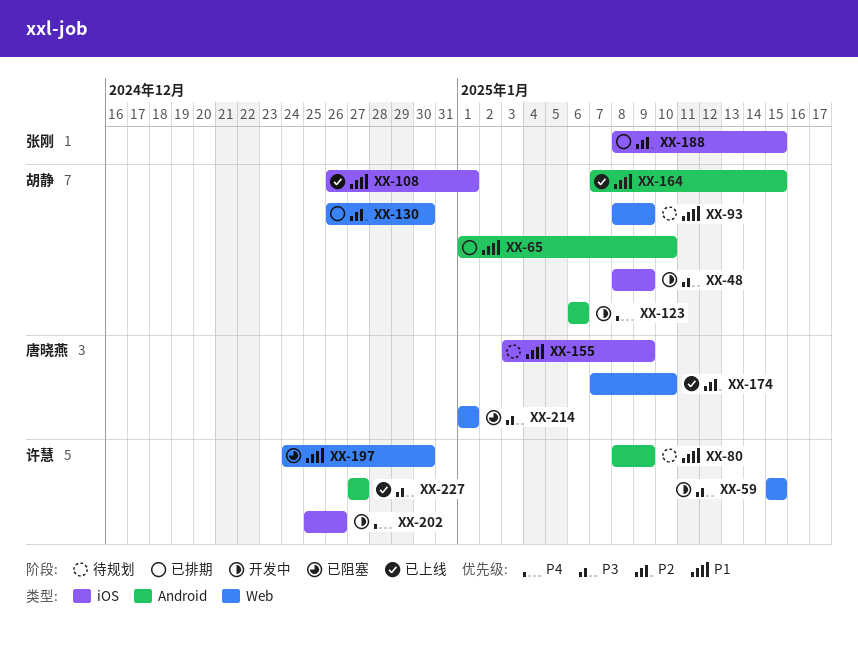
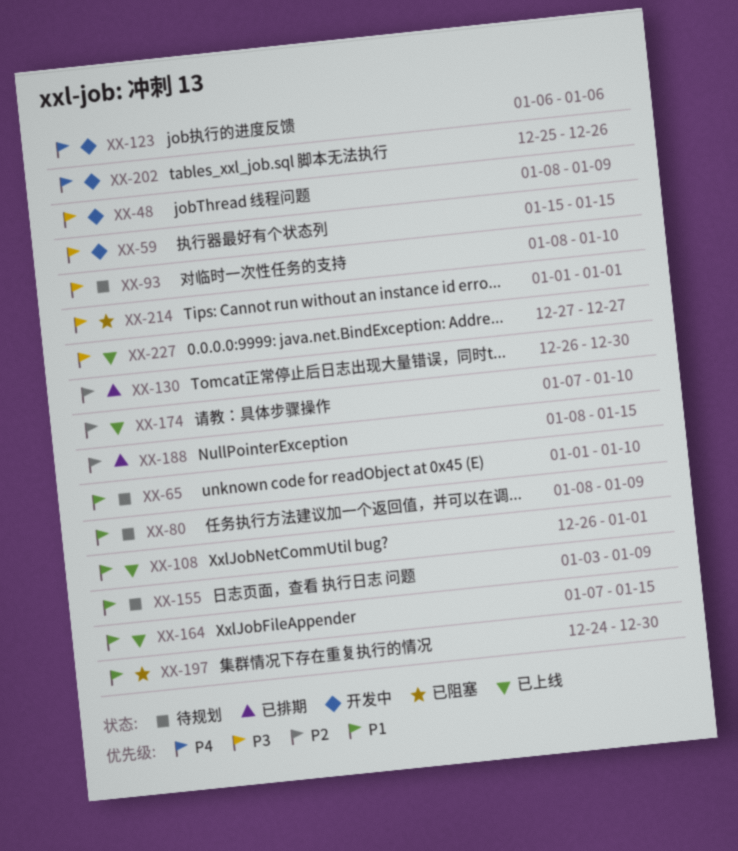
XX-65, status: 已排期 -> 待规划
XX-93, priority: P1 -> P3
XX-93, due: Jan 9 -> Jan 10

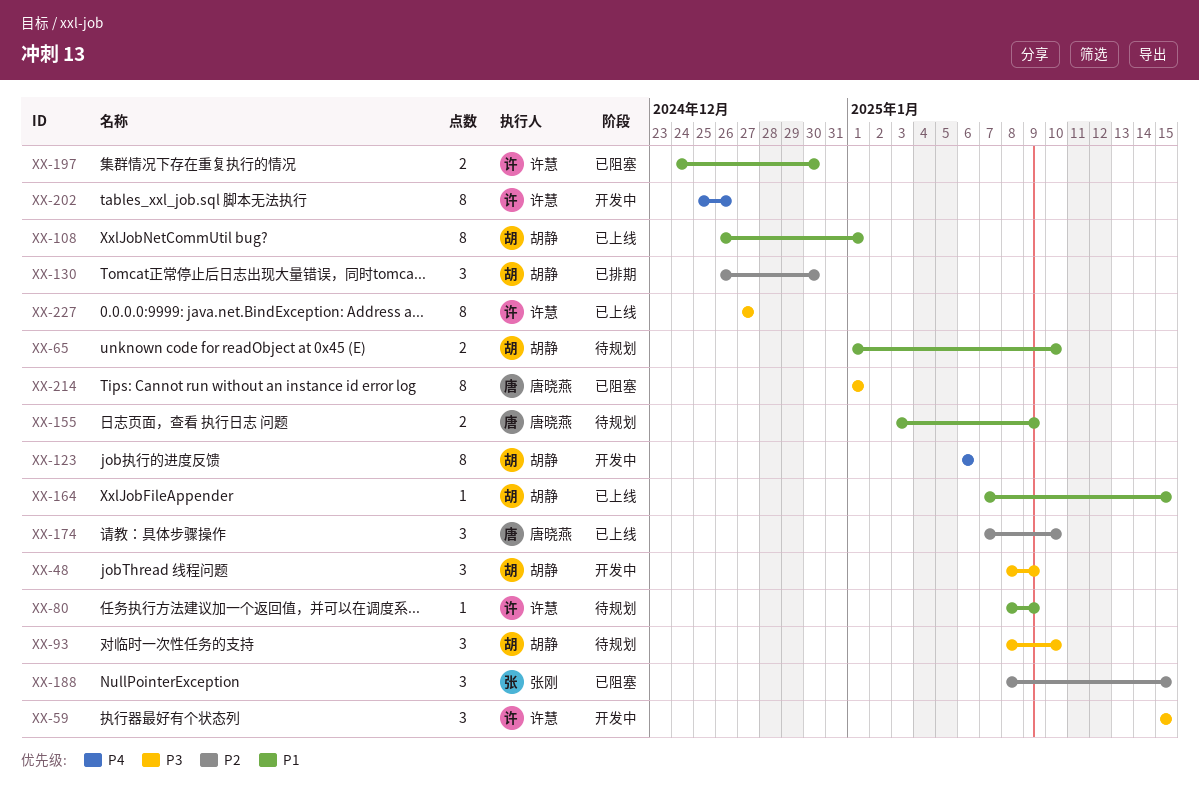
XX-188, status: 已排期 -> 已阻塞

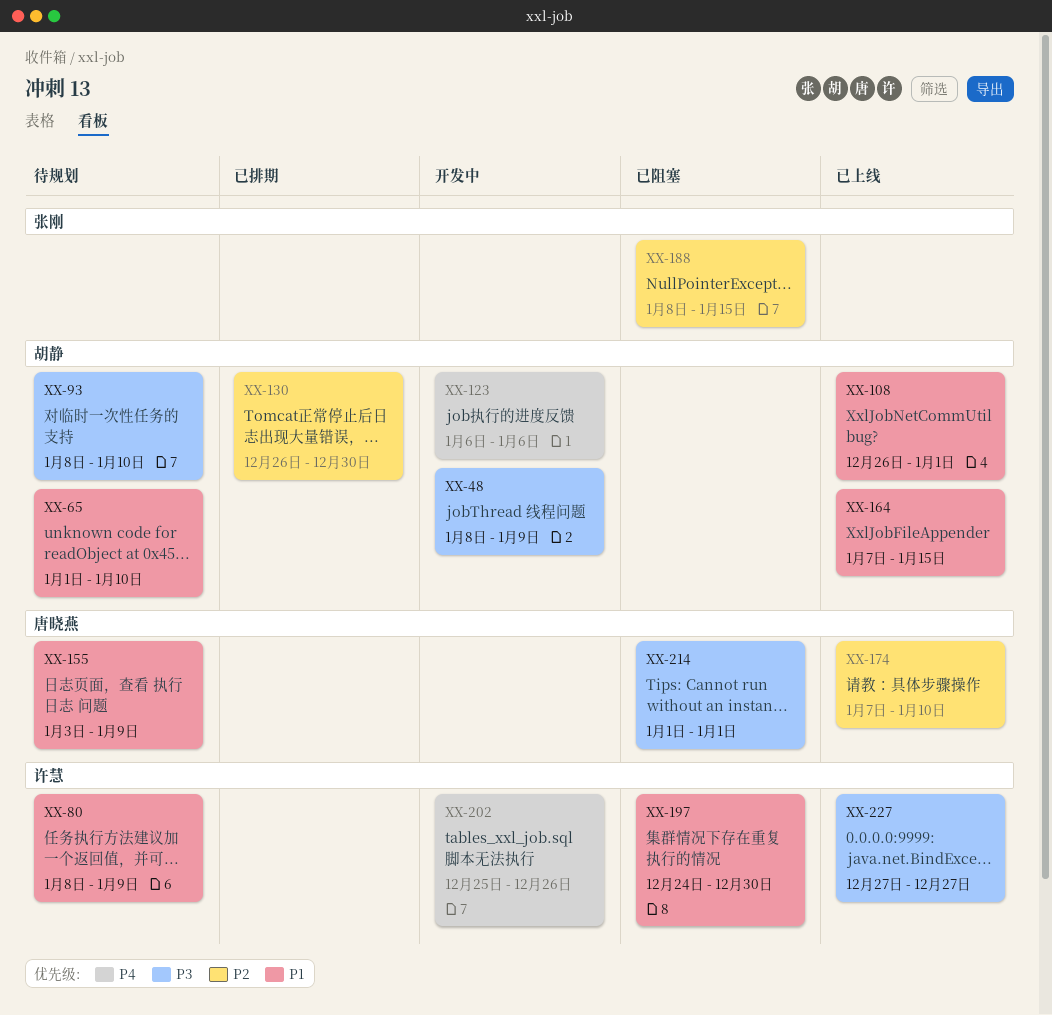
XX-59: present -> none

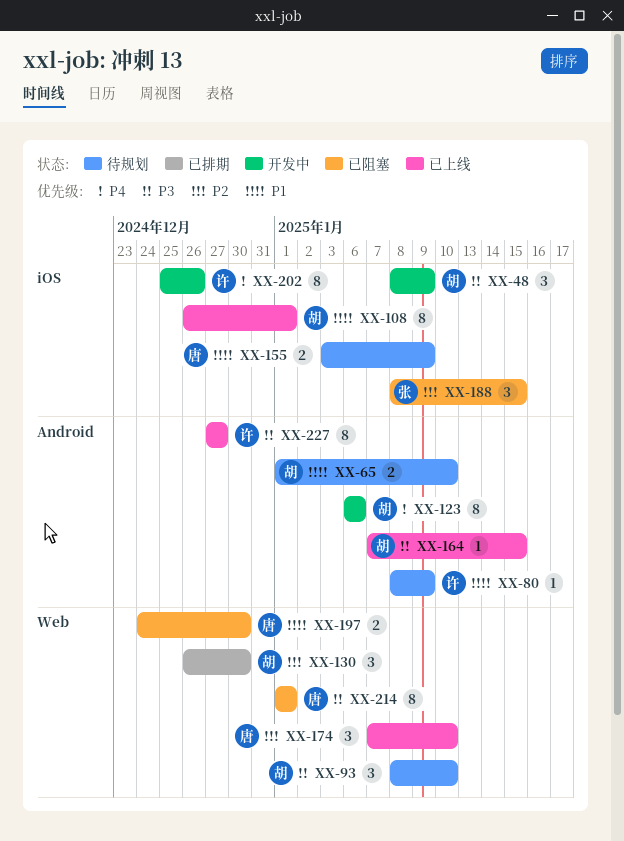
XX-164, priority: P1 -> P3
XX-197, owner: 许慧 -> 唐晓燕

